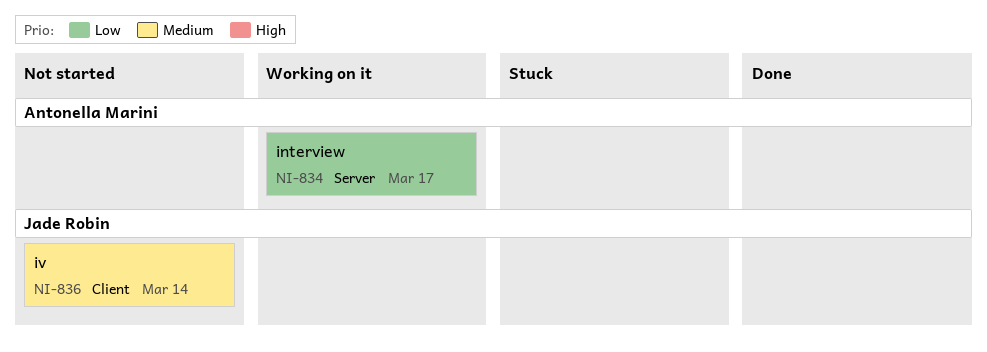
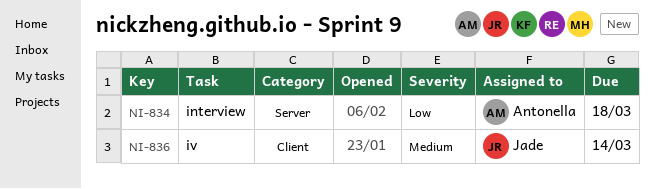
NI-834, due: Mar 17 -> Mar 18

